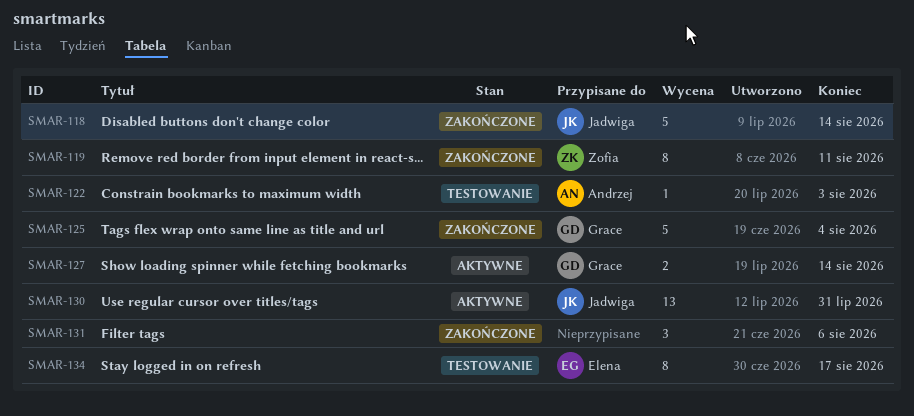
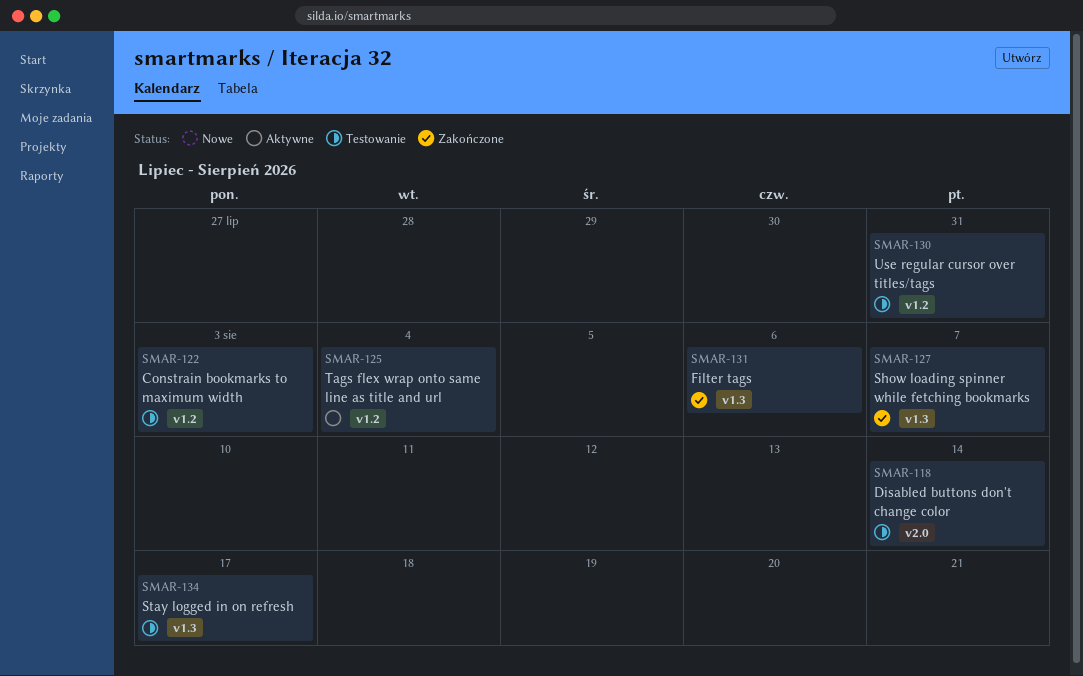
SMAR-118, status: Zakończone -> Testowanie
SMAR-119: present -> none
SMAR-125, status: Zakończone -> Aktywne
SMAR-127, status: Aktywne -> Zakończone
SMAR-127, due: Aug 14 -> Aug 7
SMAR-130, status: Aktywne -> Testowanie

